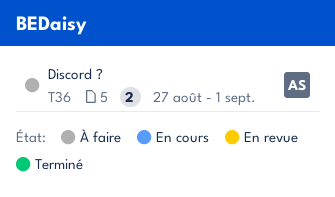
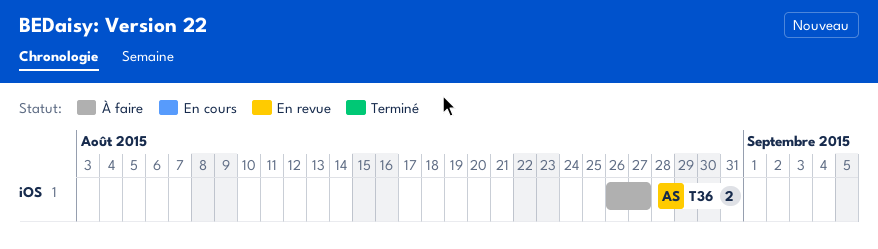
T36, start: Aug 27 -> Aug 26
T36, due: Sep 1 -> Aug 27

